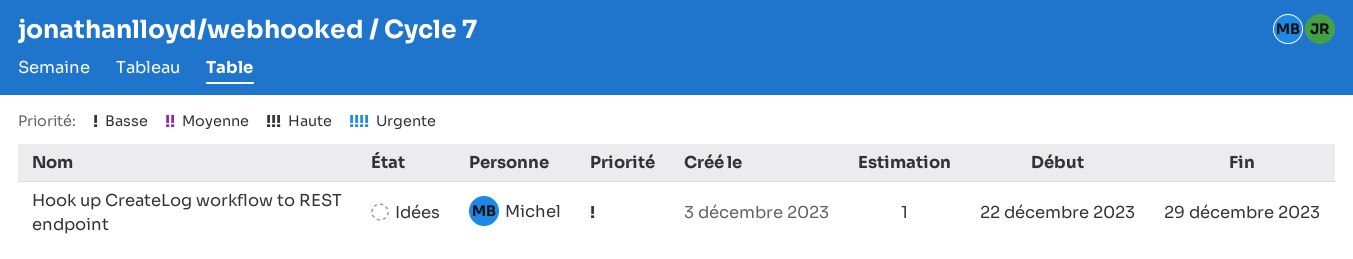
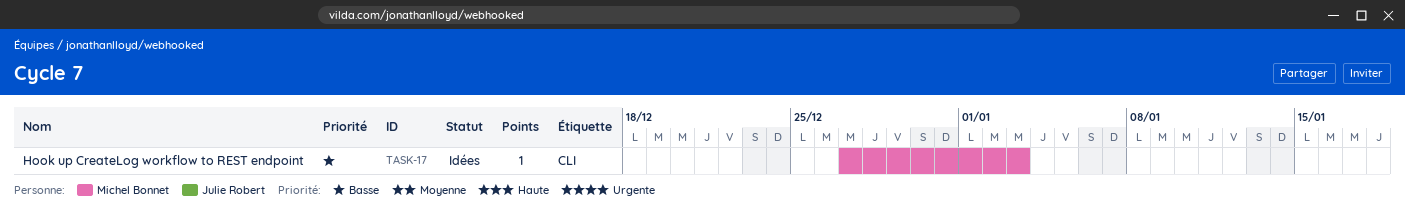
Hook up CreateLog workflow to REST endpoint, start: Dec 22 -> Dec 27
Hook up CreateLog workflow to REST endpoint, due: Dec 29 -> Jan 3

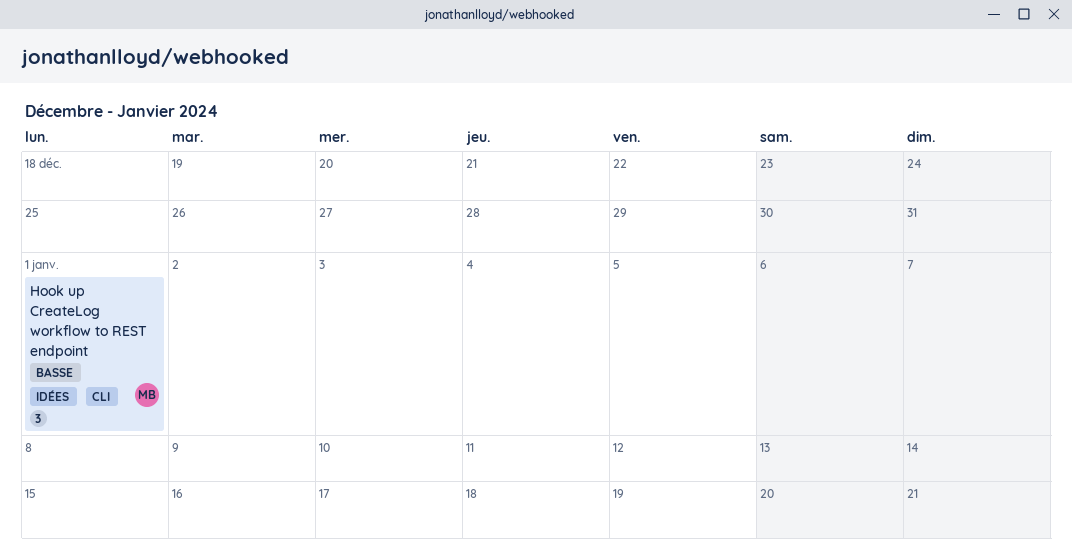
Hook up CreateLog workflow to REST endpoint, estimate: 1 -> 3
Hook up CreateLog workflow to REST endpoint, due: Jan 3 -> Jan 1

